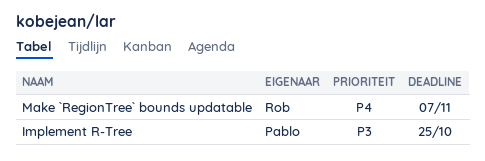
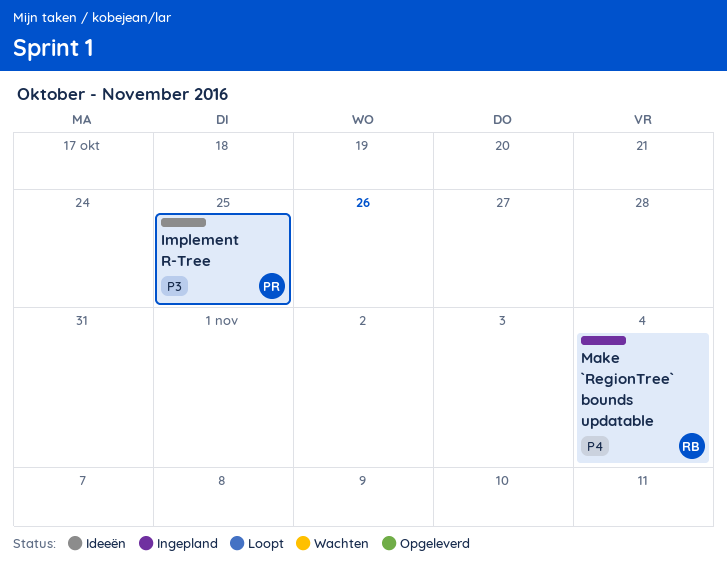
Make `RegionTree` bounds updatable, due: Nov 7 -> Nov 4

